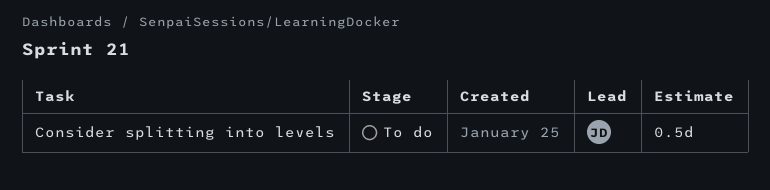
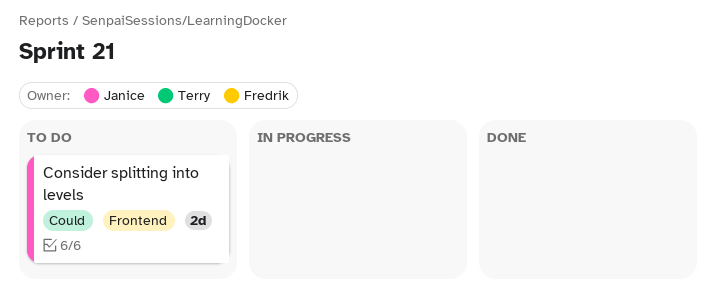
Consider splitting into levels, estimate: 0.5d -> 2d

